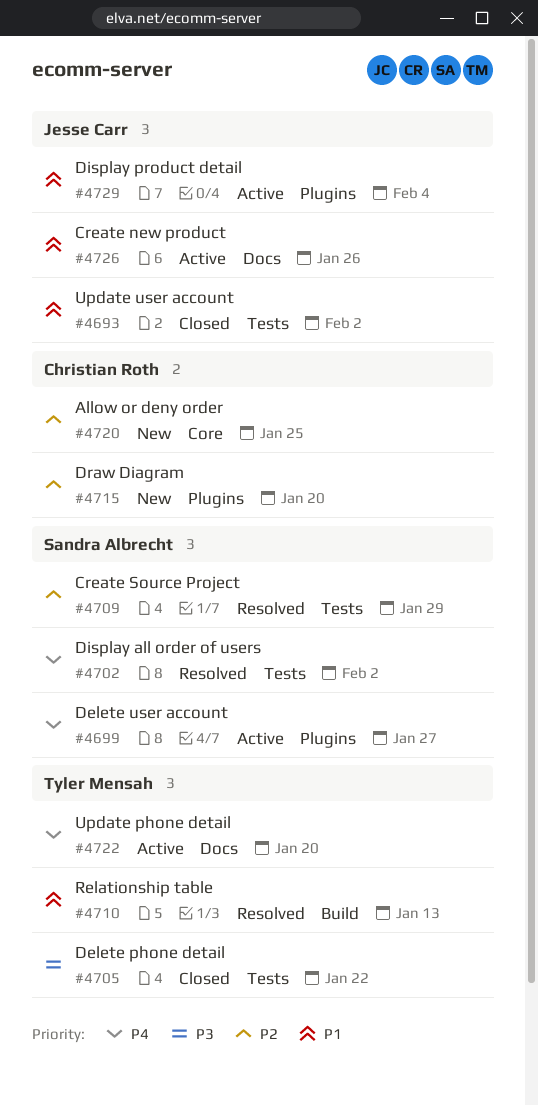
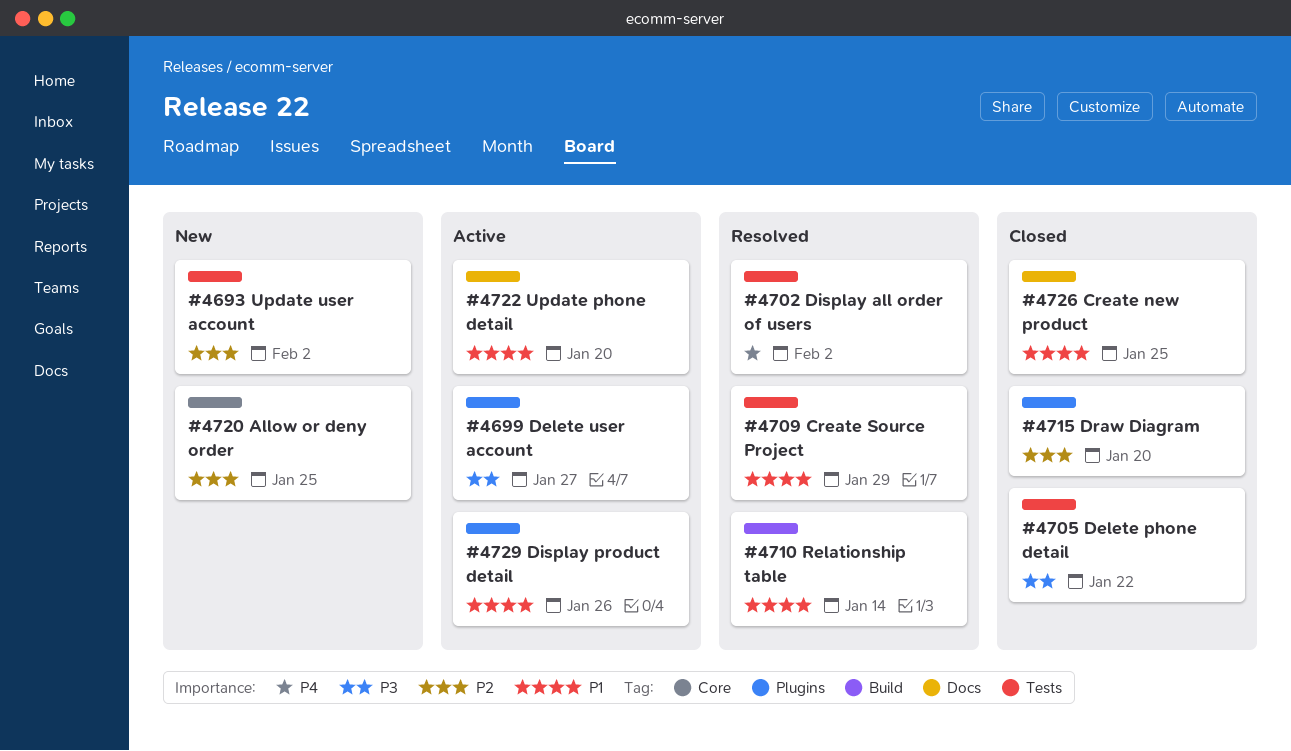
#4693, status: Closed -> New
#4693, priority: P1 -> P2
#4699, priority: P4 -> P3
#4709, priority: P2 -> P1
#4710, due: Jan 13 -> Jan 14
#4715, status: New -> Closed
#4722, priority: P4 -> P1
#4726, status: Active -> Closed
#4726, due: Jan 26 -> Jan 25
#4729, due: Feb 4 -> Jan 26

